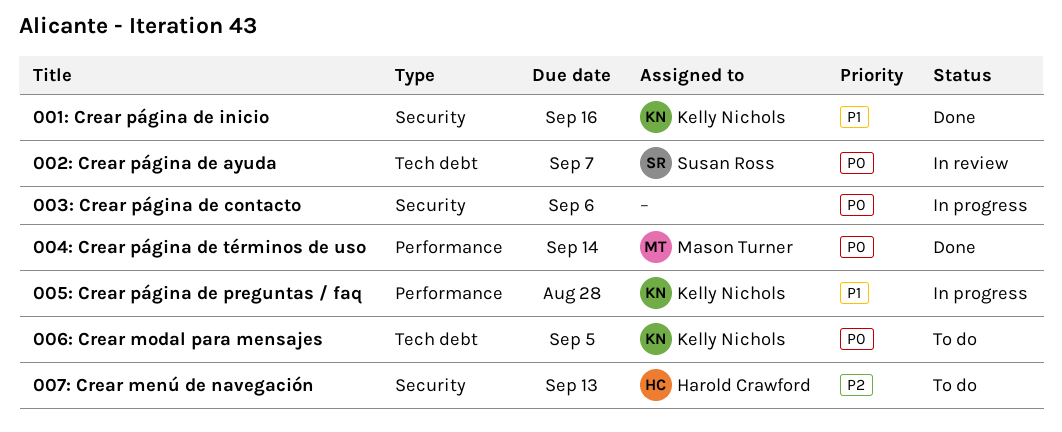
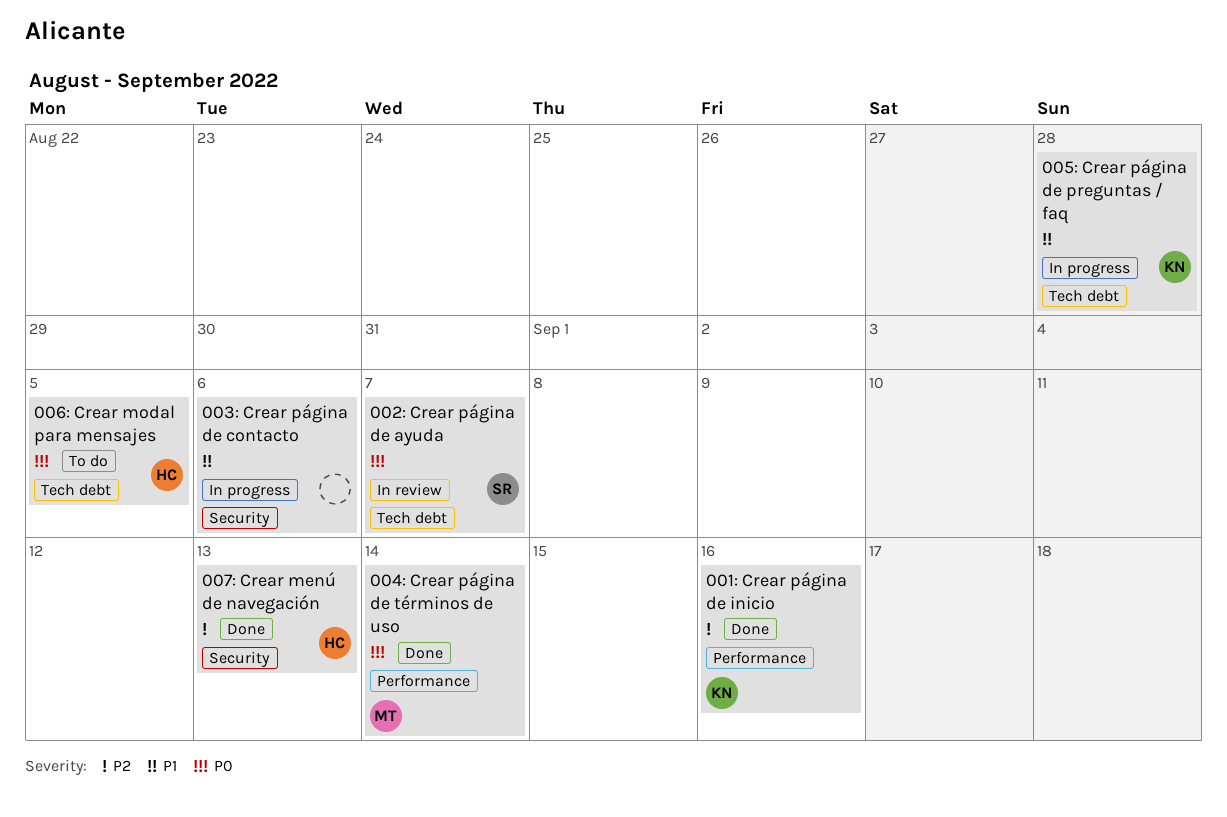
001: Crear página de inicio, priority: P1 -> P2
001: Crear página de inicio, label: Security -> Performance
003: Crear página de contacto, priority: P0 -> P1
005: Crear página de preguntas / faq, label: Performance -> Tech debt
006: Crear modal para mensajes, owner: Kelly Nichols -> Harold Crawford
007: Crear menú de navegación, status: To do -> Done

